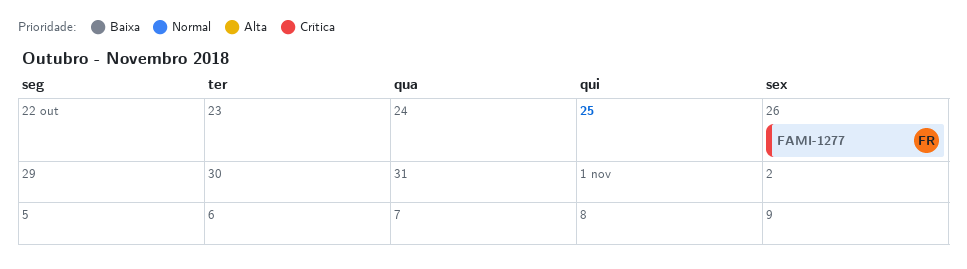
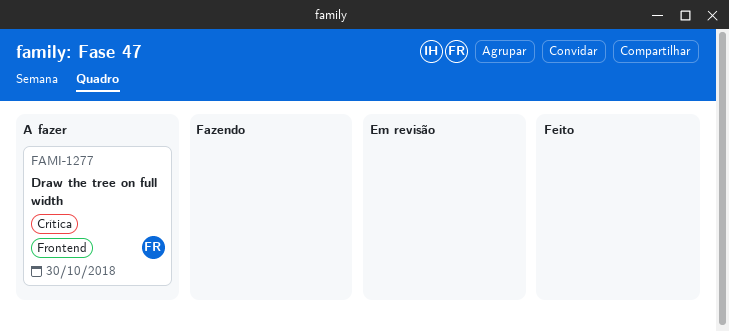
FAMI-1277, due: Oct 26 -> Oct 30

